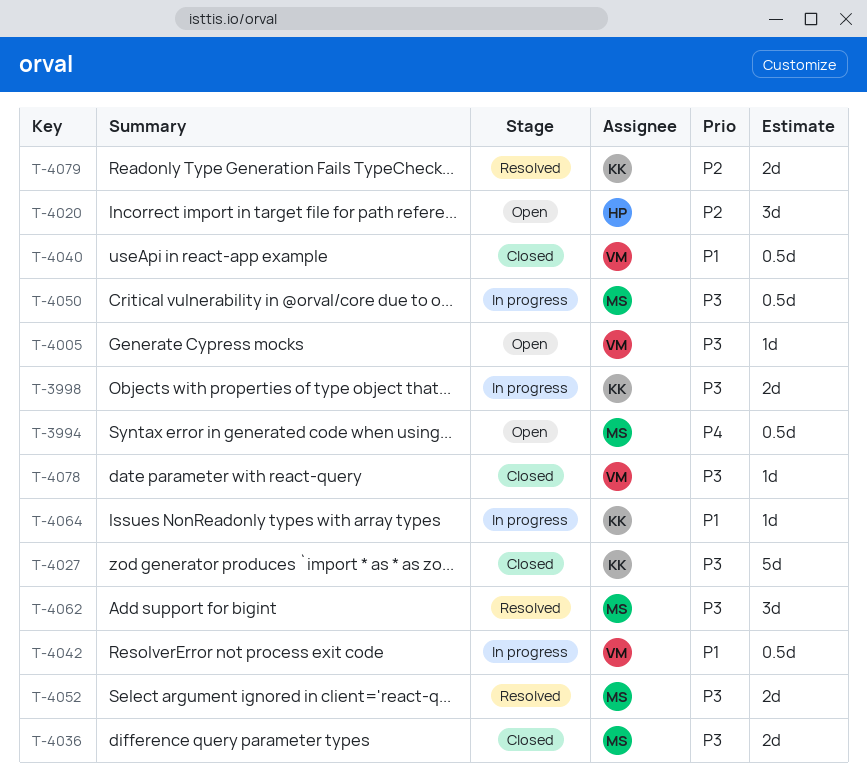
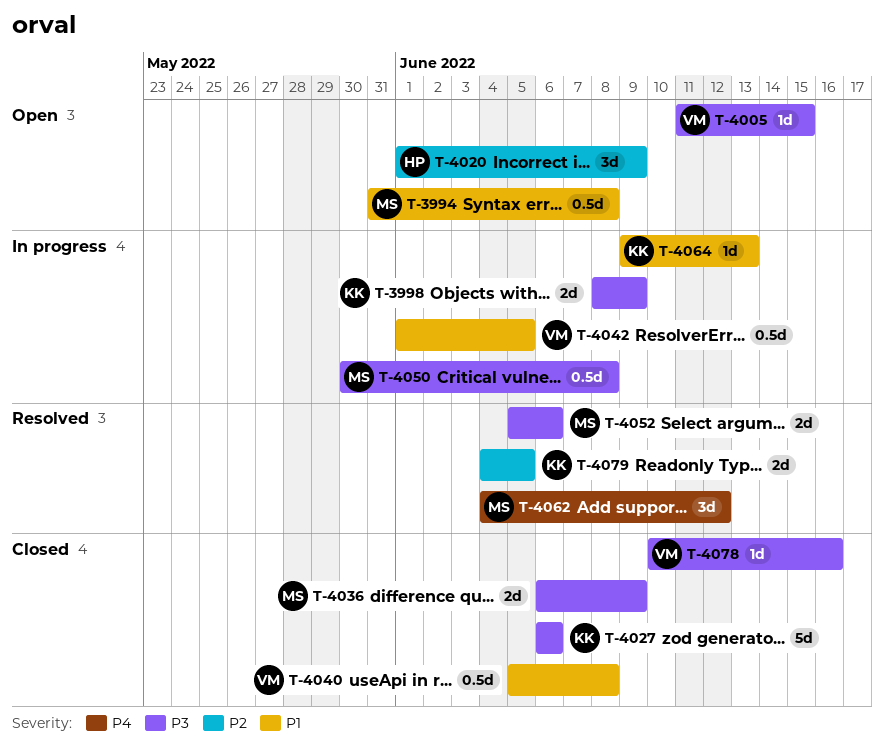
T-3994, priority: P4 -> P1
T-4062, priority: P3 -> P4

